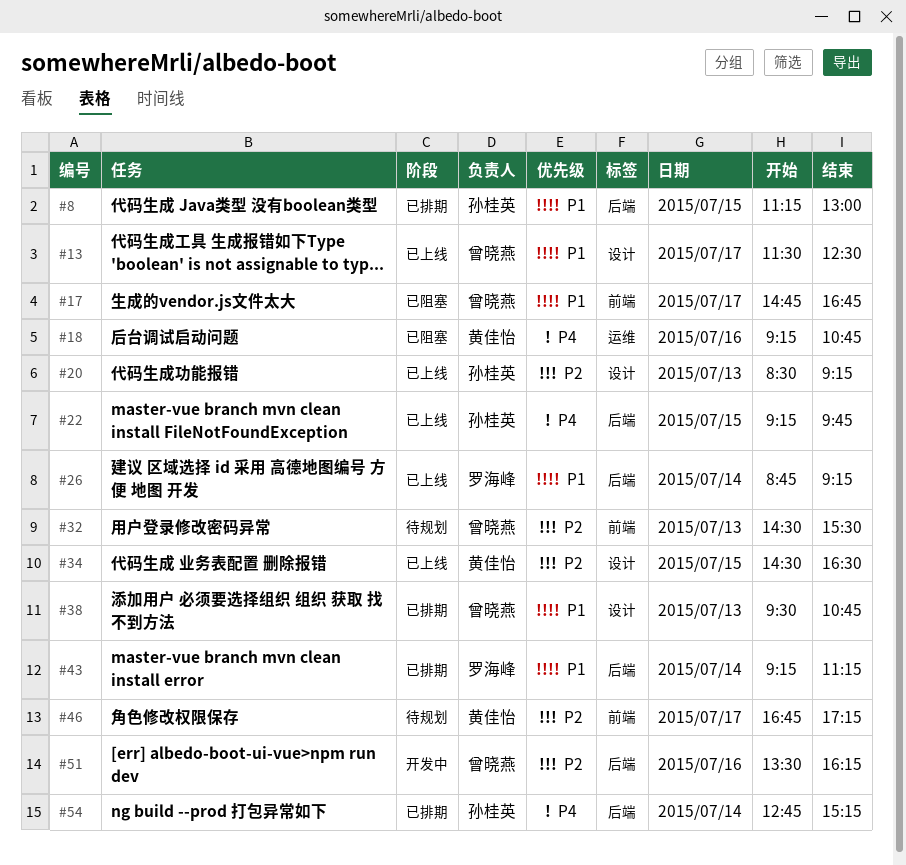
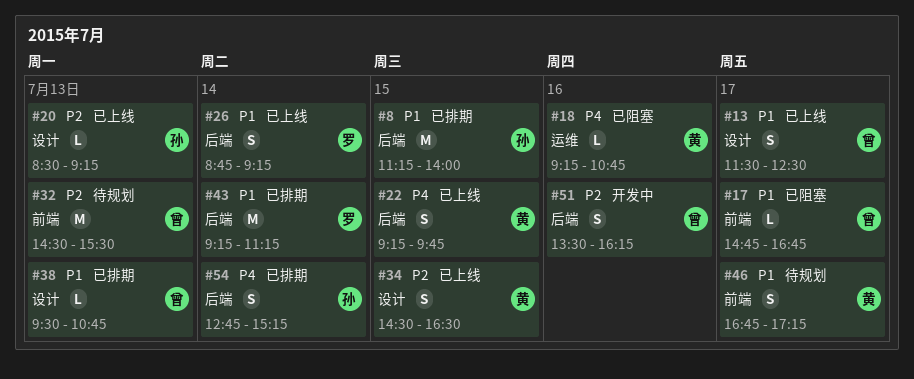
#8, ends: 13:00 -> 14:00
#22, owner: 孙桂英 -> 黄佳怡
#46, priority: P2 -> P1

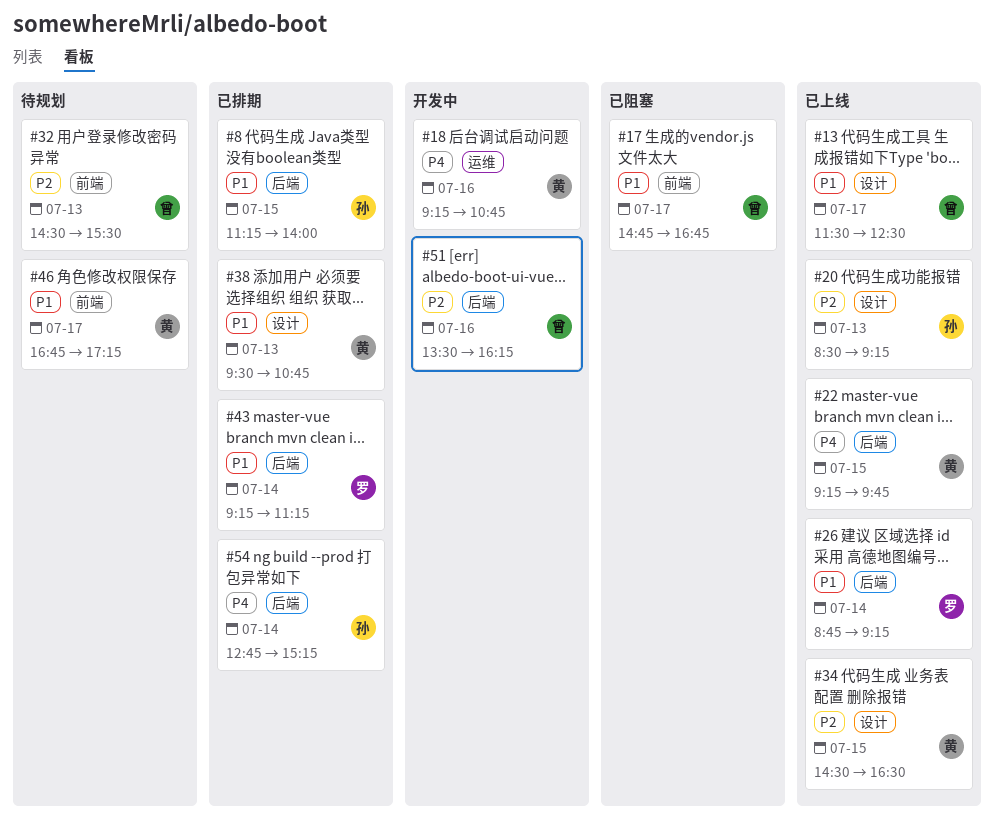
#18, status: 已阻塞 -> 开发中
#38, owner: 曾 -> 黄

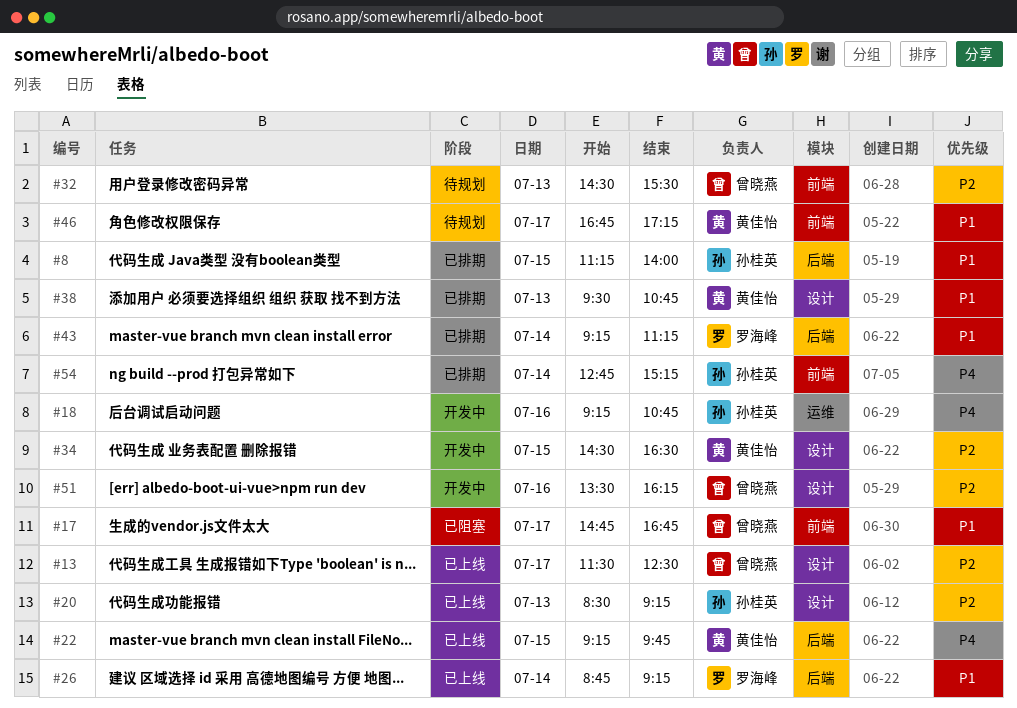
#13, priority: P1 -> P2
#18, owner: 黄佳怡 -> 孙桂英
#34, status: 已上线 -> 开发中
#51, label: 后端 -> 设计
#54, label: 后端 -> 前端

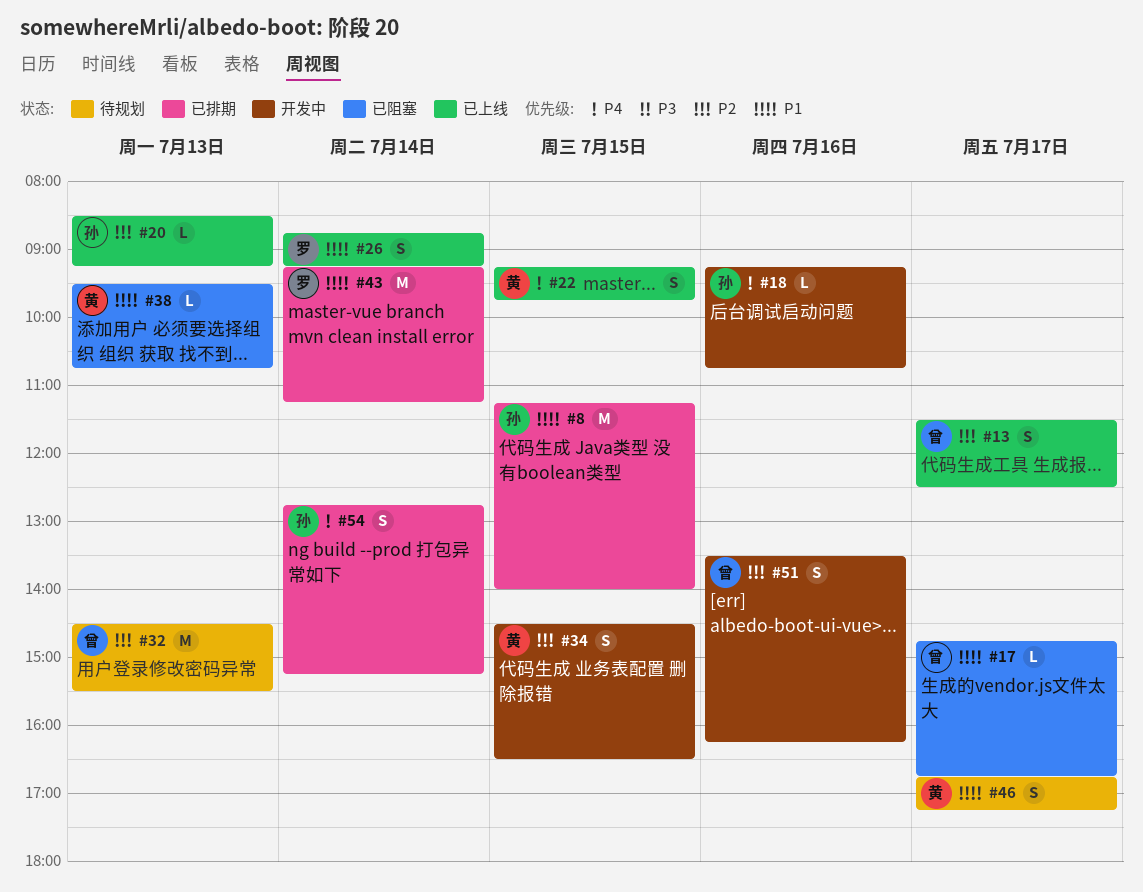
#38, status: 已排期 -> 已阻塞

